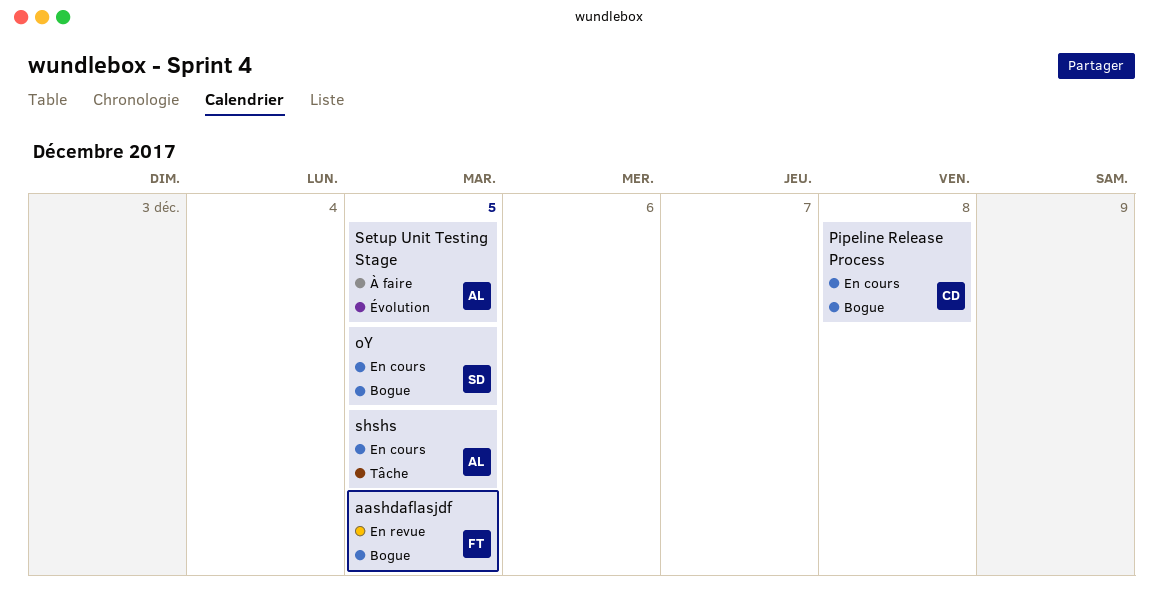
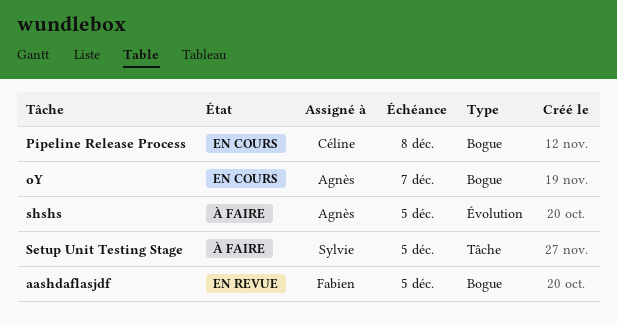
oY, owner: Sylvie -> Agnès
oY, due: Dec 5 -> Dec 7
Setup Unit Testing Stage, owner: Agnès -> Sylvie
Setup Unit Testing Stage, label: Évolution -> Tâche
shshs, status: En cours -> À faire
shshs, label: Tâche -> Évolution

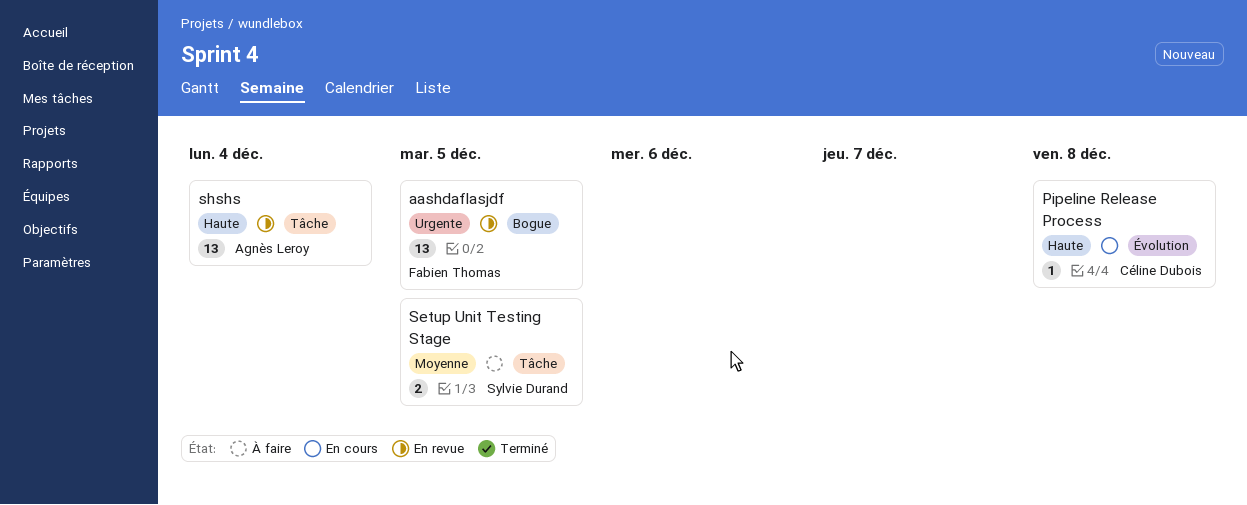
oY: present -> none
Pipeline Release Process, label: Bogue -> Évolution
shshs, status: À faire -> En revue
shshs, label: Évolution -> Tâche
shshs, due: Dec 5 -> Dec 4

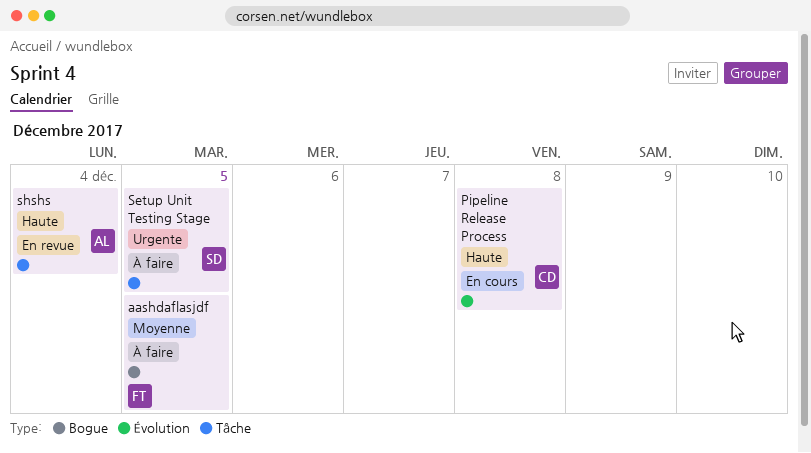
aashdaflasjdf, status: En revue -> À faire
aashdaflasjdf, priority: Urgente -> Moyenne
Setup Unit Testing Stage, priority: Moyenne -> Urgente

